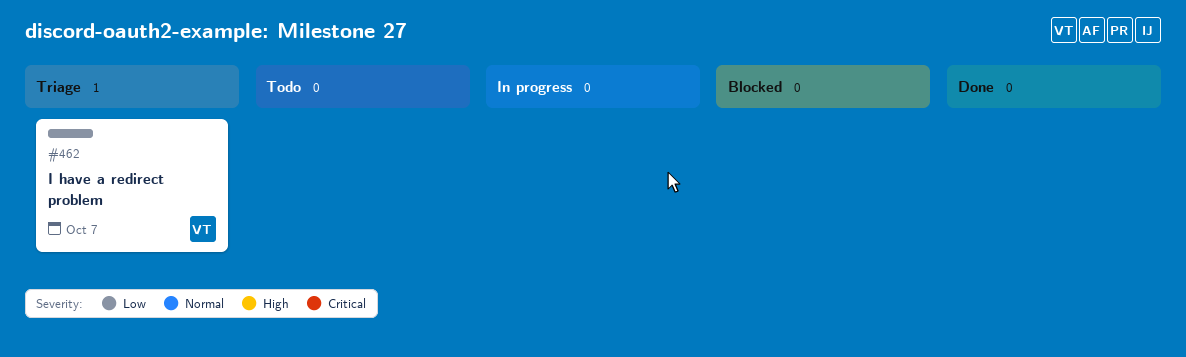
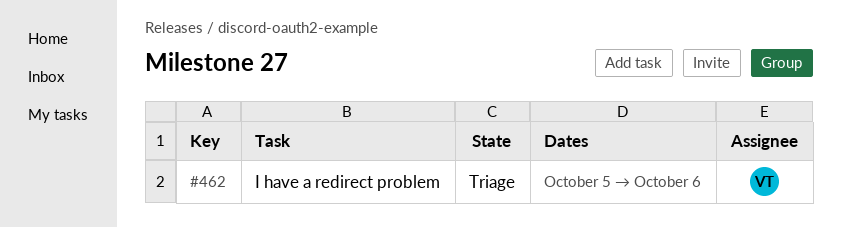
#462, due: Oct 7 -> Oct 6

